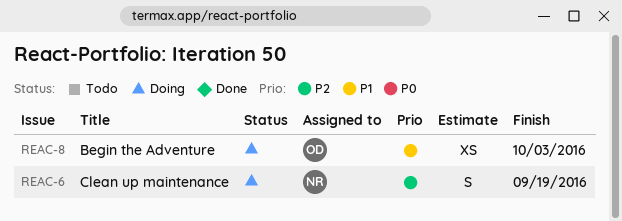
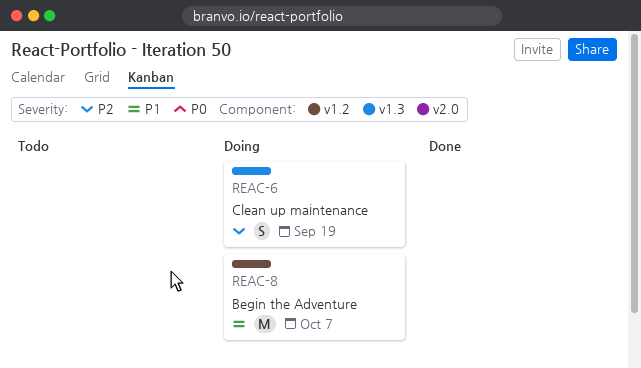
REAC-8, estimate: XS -> M
REAC-8, due: Oct 3 -> Oct 7

